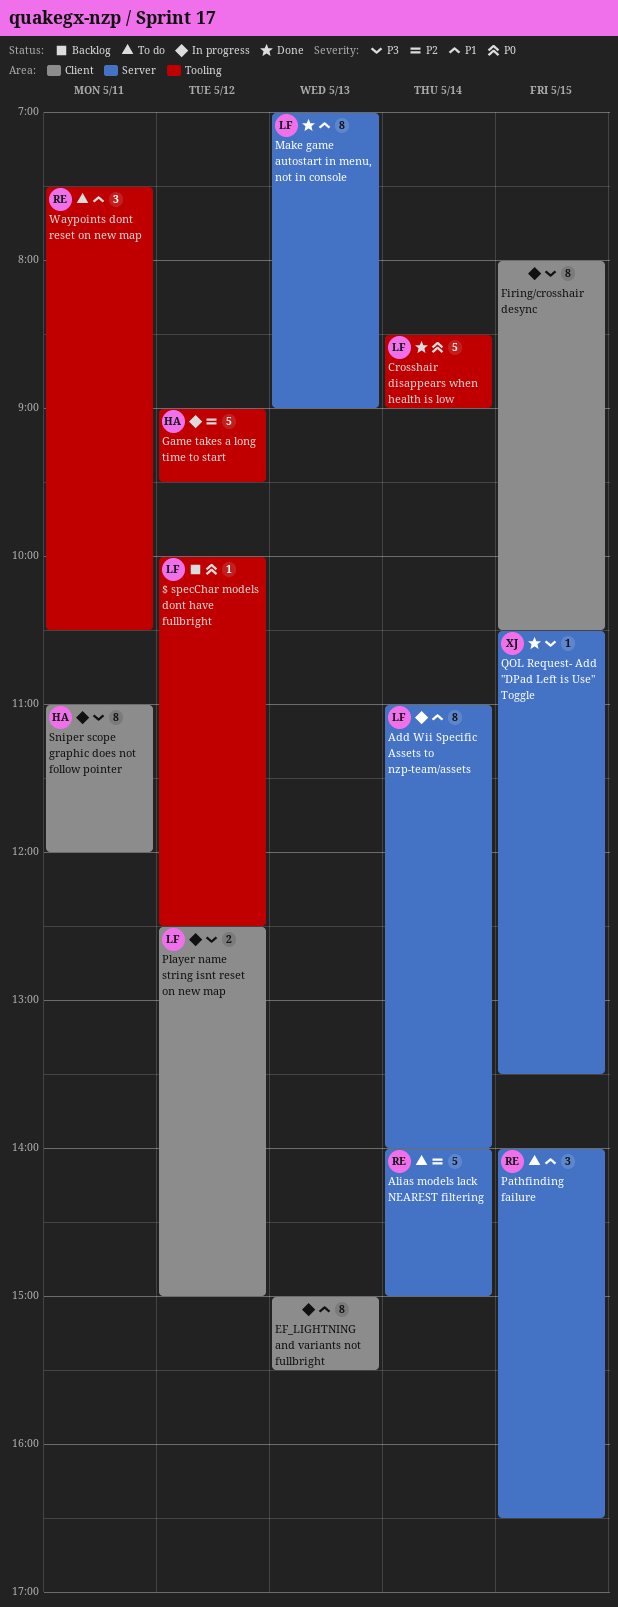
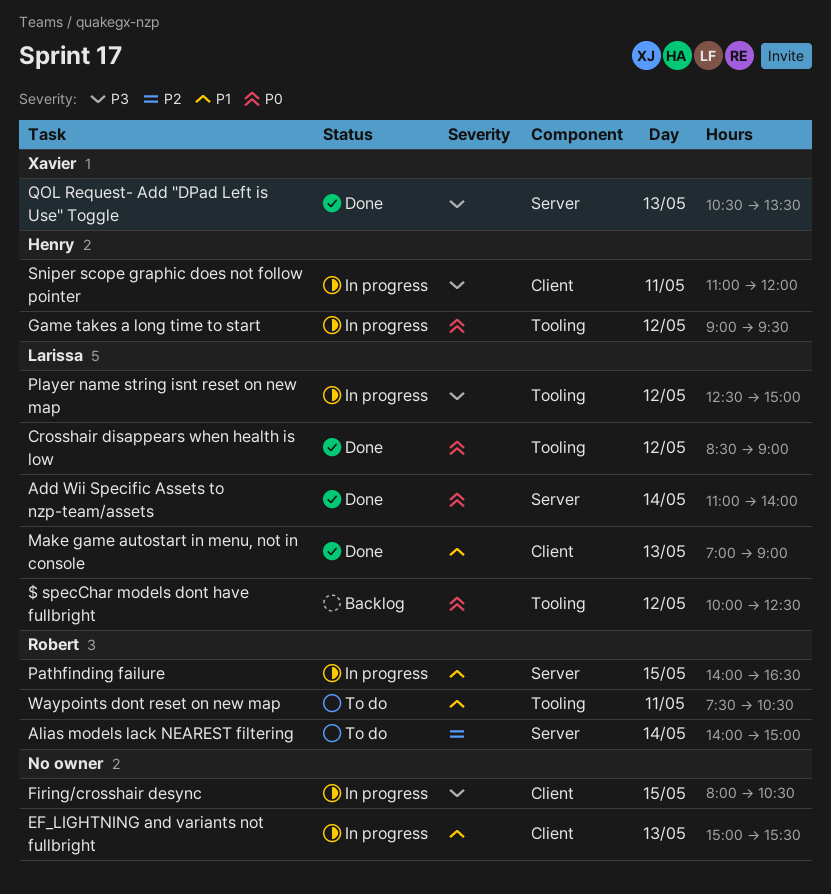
Add Wii Specific Assets to nzp-team/assets, status: In progress -> Done
Add Wii Specific Assets to nzp-team/assets, priority: P1 -> P0
Crosshair disappears when health is low, day: May 14 -> May 12
Game takes a long time to start, priority: P2 -> P0
Make game autostart in menu, not in console, label: Server -> Client
Pathfinding failure, status: To do -> In progress
Player name string isnt reset on new map, label: Client -> Tooling
QOL Request- Add "DPad Left is Use" Toggle, day: May 15 -> May 13

